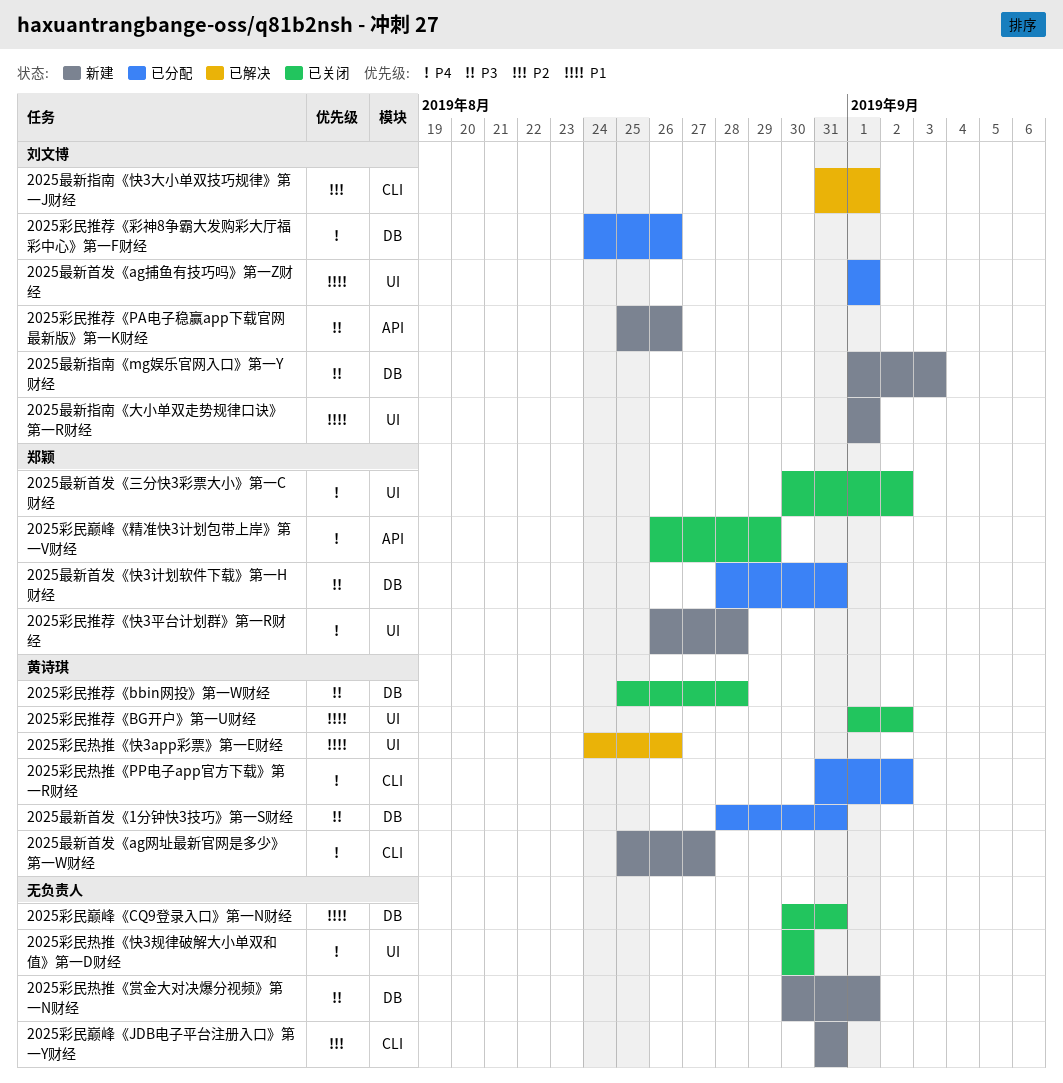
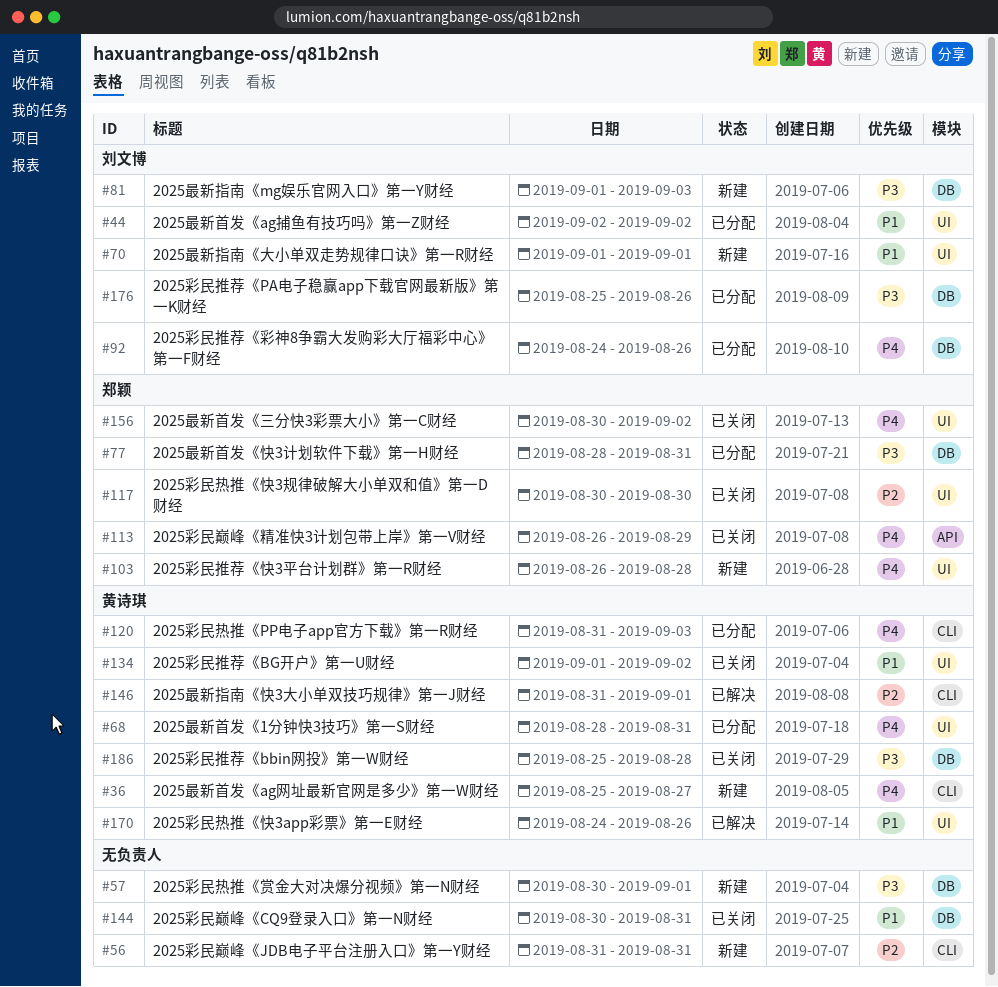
2025彩民推荐《PA电子稳赢app下载官网最新版》第一K财经, status: 新建 -> 已分配
2025彩民推荐《PA电子稳赢app下载官网最新版》第一K财经, label: API -> DB
2025彩民热推《PP电子app官方下载》第一R财经, due: Sep 2 -> Sep 3
2025彩民热推《快3规律破解大小单双和值》第一D财经, owner: none -> 郑颖
2025彩民热推《快3规律破解大小单双和值》第一D财经, priority: P4 -> P2
2025最新指南《快3大小单双技巧规律》第一J财经, owner: 刘文博 -> 黄诗琪
2025最新首发《1分钟快3技巧》第一S财经, priority: P3 -> P4
2025最新首发《1分钟快3技巧》第一S财经, label: DB -> UI
2025最新首发《ag捕鱼有技巧吗》第一Z财经, start: Sep 1 -> Sep 2
2025最新首发《ag捕鱼有技巧吗》第一Z财经, due: Sep 1 -> Sep 2

